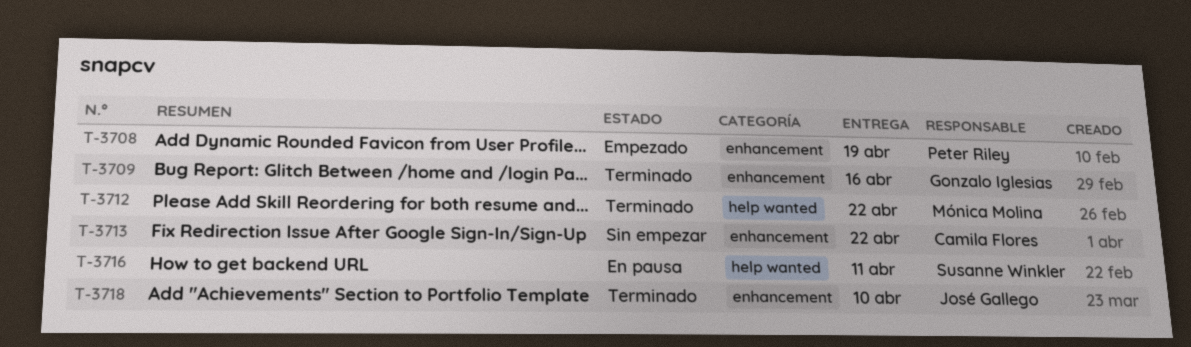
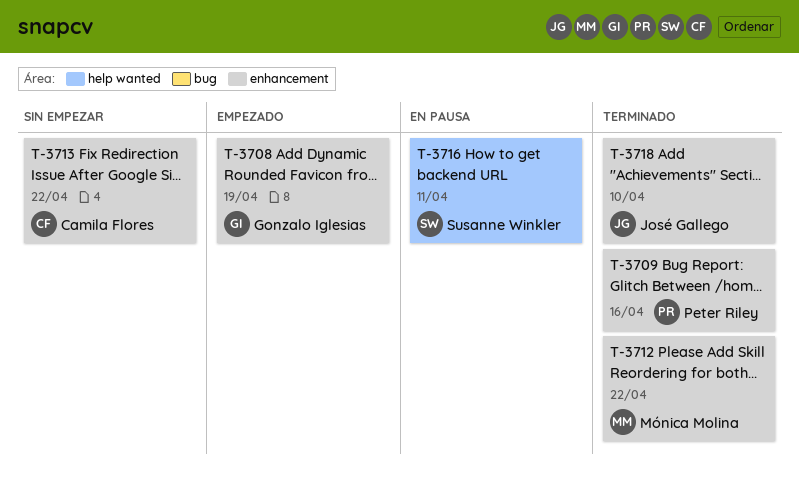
T-3708, owner: Peter Riley -> Gonzalo Iglesias
T-3709, owner: Gonzalo Iglesias -> Peter Riley
T-3712, label: help wanted -> enhancement

